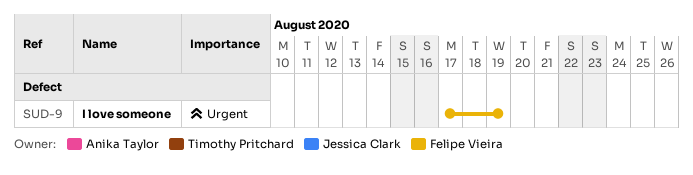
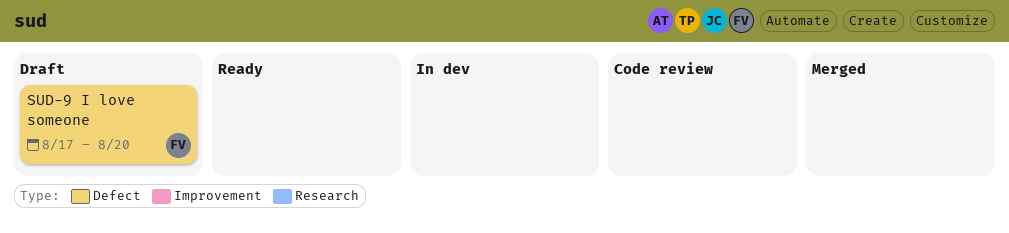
SUD-9, due: Aug 19 -> Aug 20

